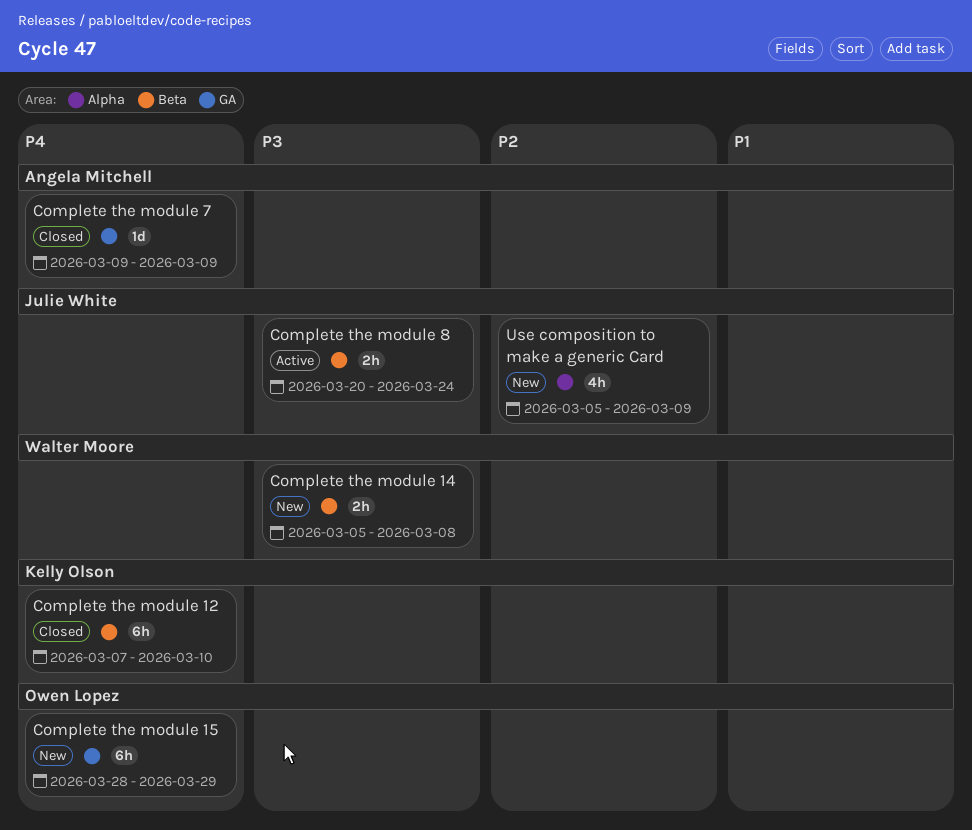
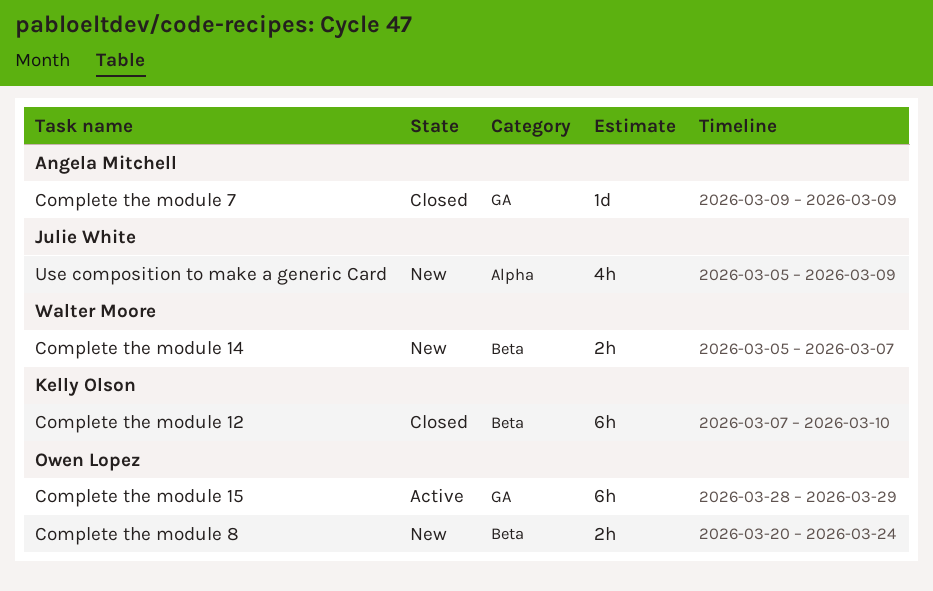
Complete the module 14, due: Mar 8 -> Mar 7
Complete the module 15, status: New -> Active
Complete the module 8, status: Active -> New
Complete the module 8, owner: Julie White -> Owen Lopez

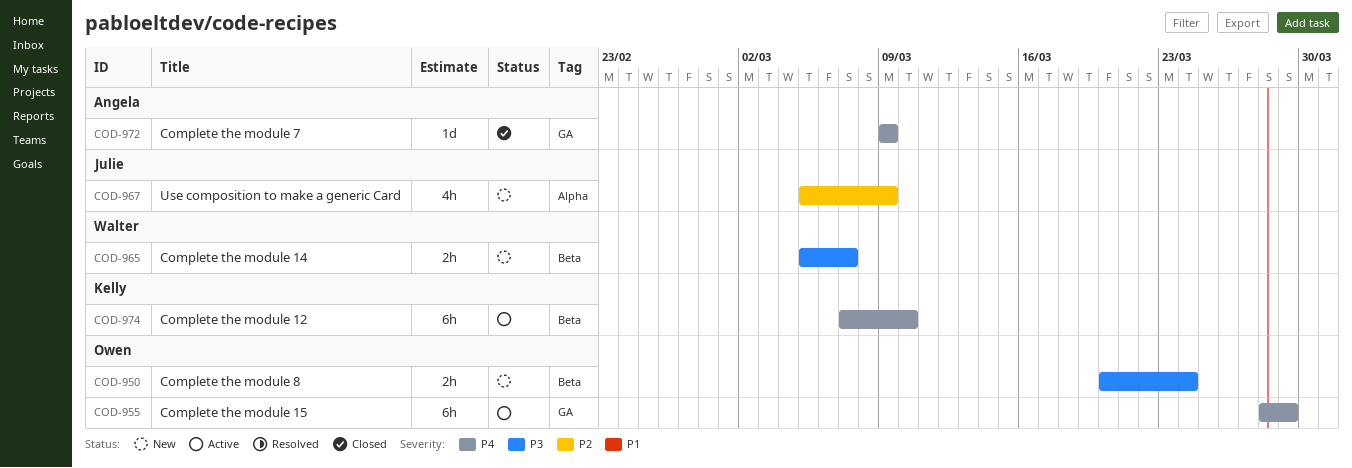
Complete the module 12, status: Closed -> Active

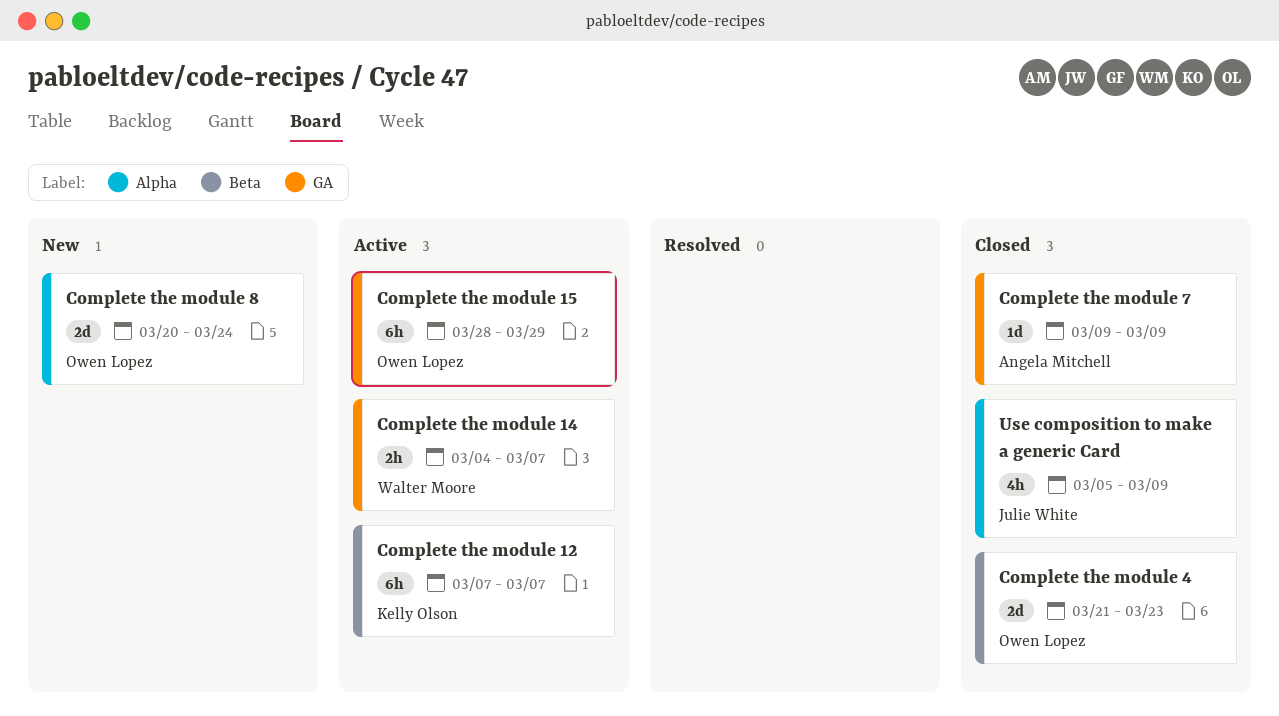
Complete the module 12, due: Mar 10 -> Mar 7
Complete the module 14, status: New -> Active
Complete the module 14, label: Beta -> GA
Complete the module 14, start: Mar 5 -> Mar 4
Complete the module 4: none -> present
Complete the module 8, label: Beta -> Alpha
Complete the module 8, estimate: 2h -> 2d
Use composition to make a generic Card, status: New -> Closed

